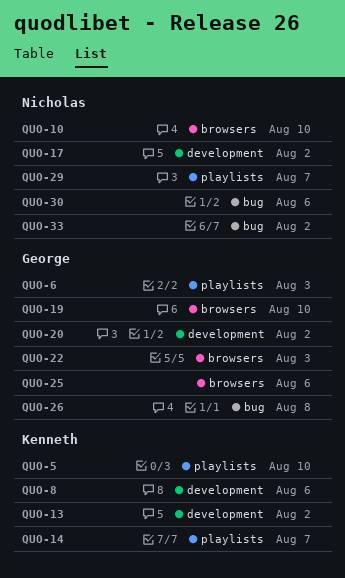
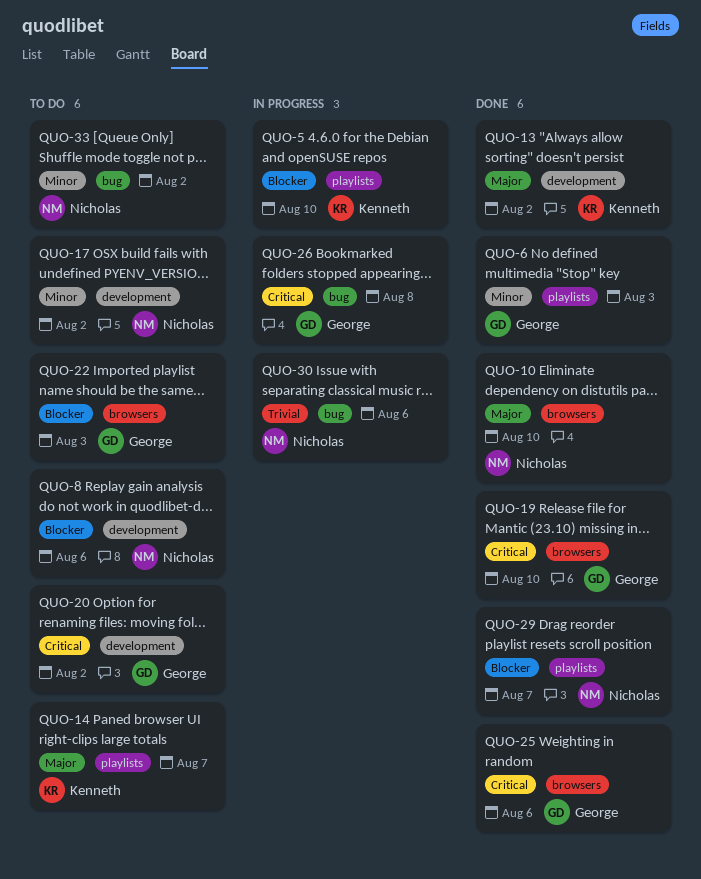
QUO-8, owner: Kenneth -> Nicholas

